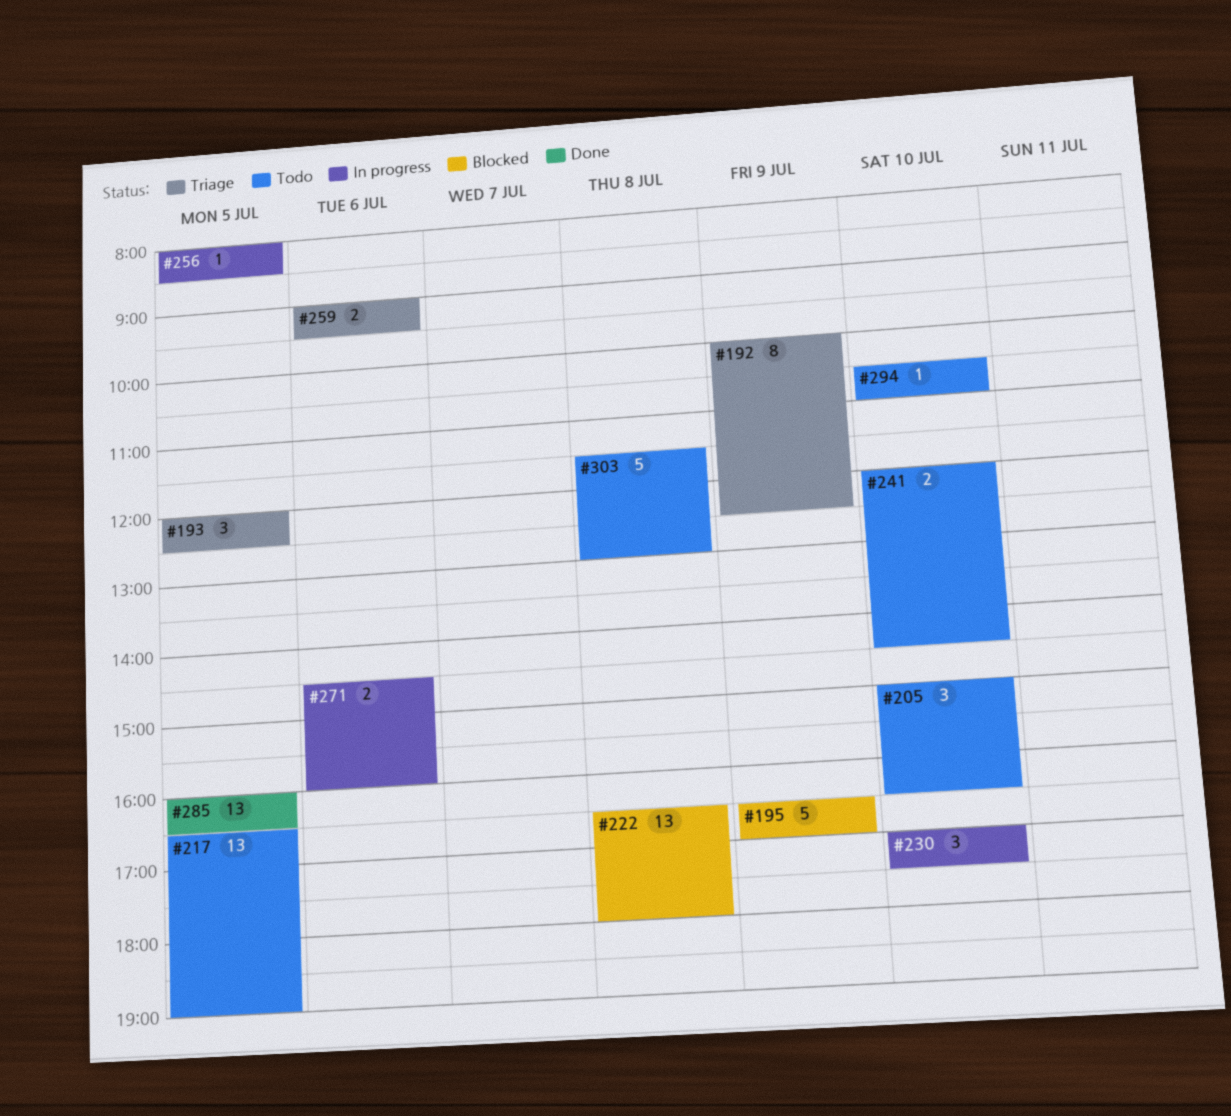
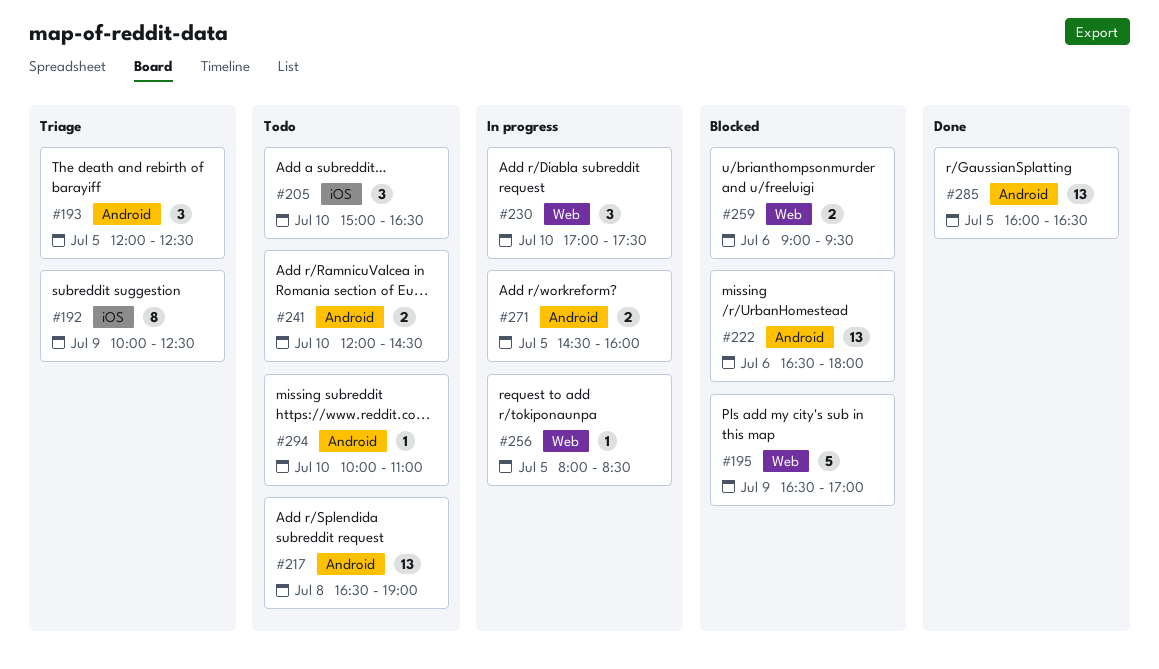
#217, day: Jul 5 -> Jul 8
#222, day: Jul 8 -> Jul 6
#259, status: Triage -> Blocked
#271, day: Jul 6 -> Jul 5
#294, begins: 10:30 -> 10:00
#303: present -> none

